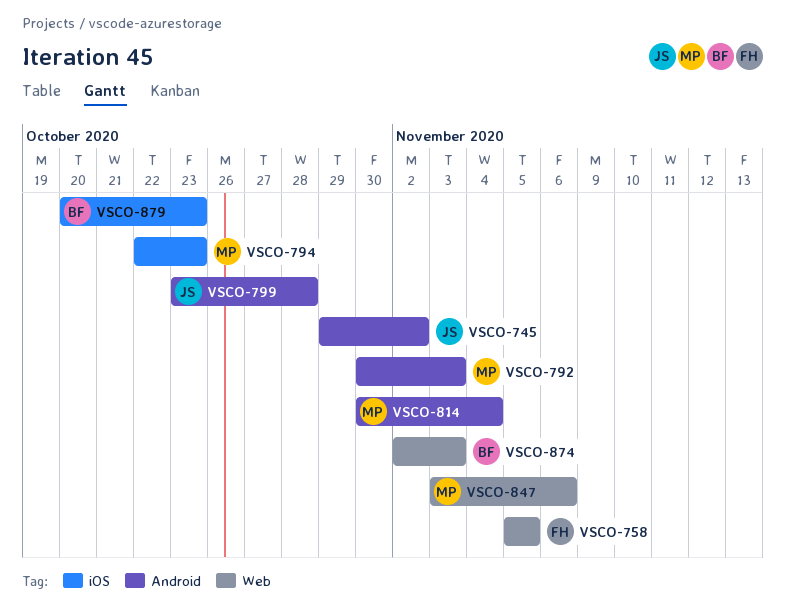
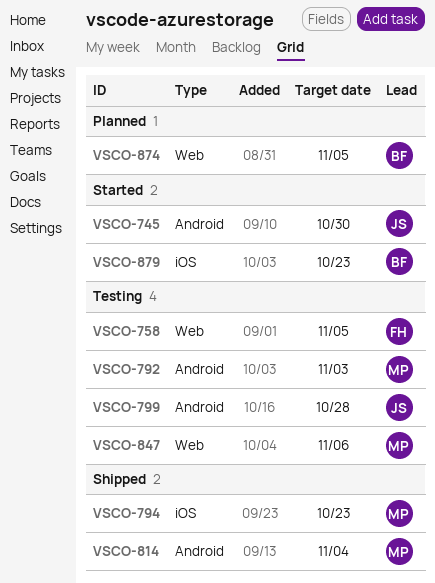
VSCO-745, due: Nov 2 -> Oct 30
VSCO-874, due: Nov 3 -> Nov 5

